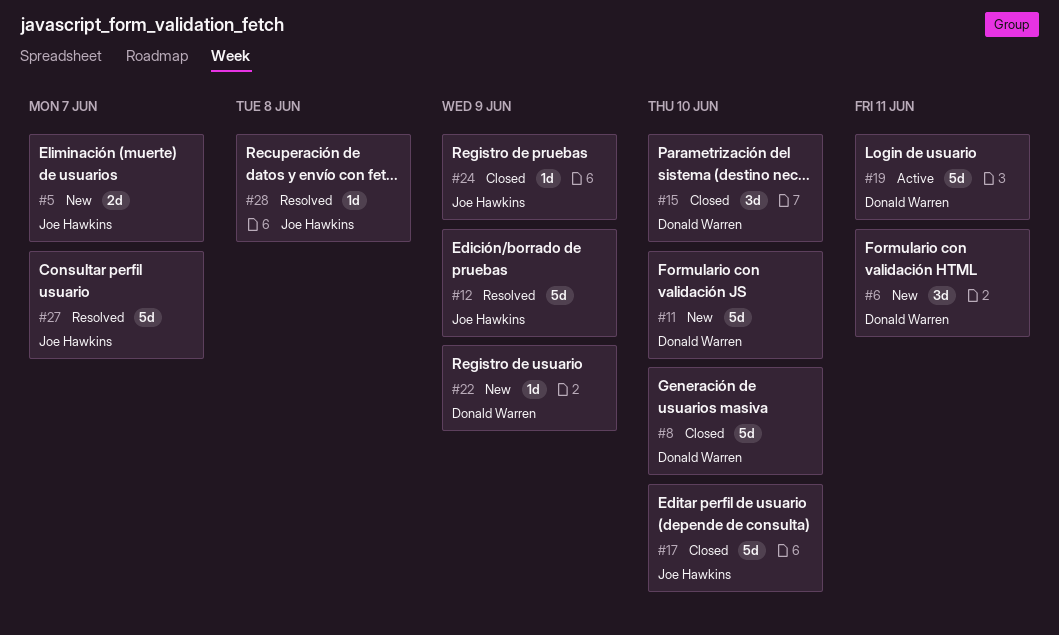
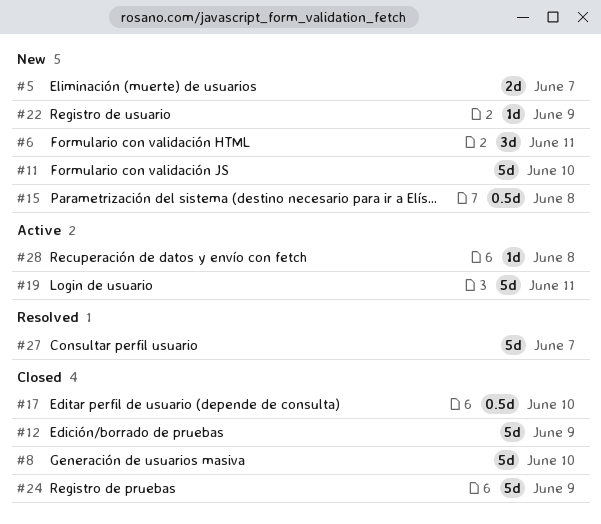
#12, status: Resolved -> Closed
#15, status: Closed -> New
#15, estimate: 3d -> 0.5d
#15, due: Jun 10 -> Jun 8
#17, estimate: 5d -> 0.5d
#24, estimate: 1d -> 5d
#28, status: Resolved -> Active

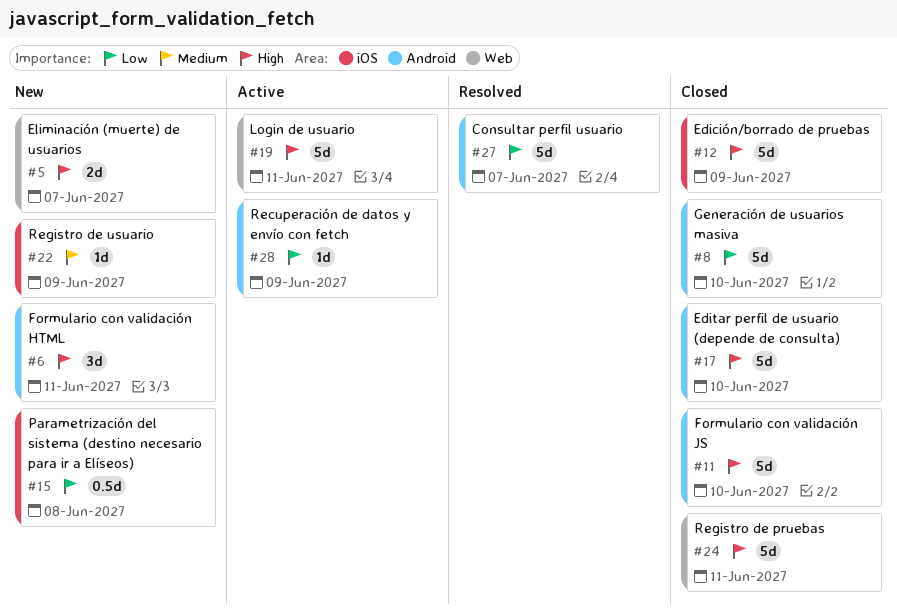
#11, status: New -> Closed
#17, estimate: 0.5d -> 5d
#24, due: Jun 9 -> Jun 11
#28, due: Jun 8 -> Jun 9

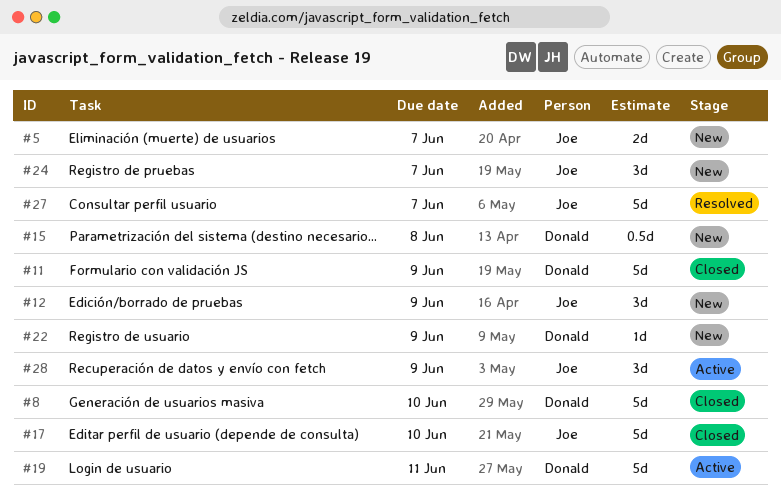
#6: present -> none
#11, due: Jun 10 -> Jun 9
#12, status: Closed -> New
#12, estimate: 5d -> 3d
#24, status: Closed -> New
#24, estimate: 5d -> 3d
#24, due: Jun 11 -> Jun 7
#28, estimate: 1d -> 3d

